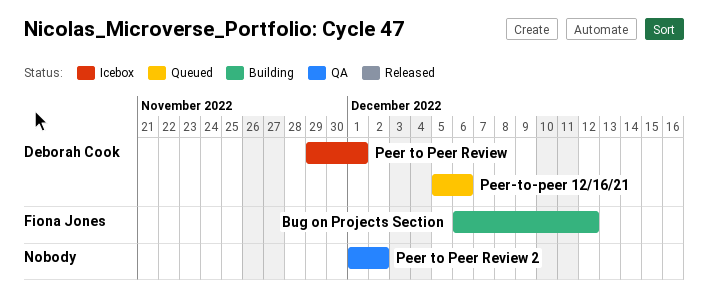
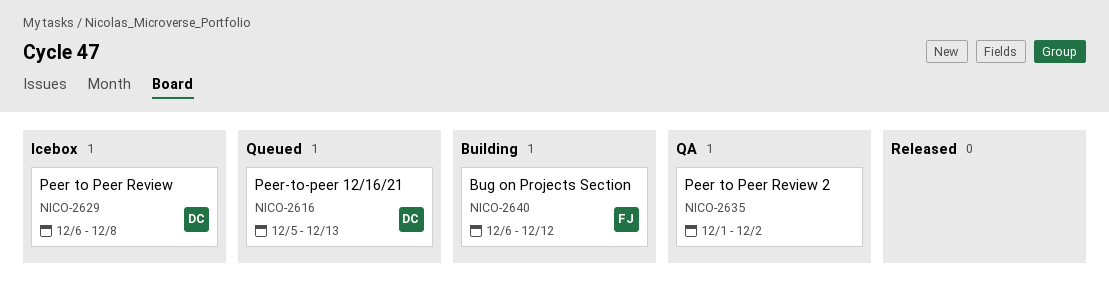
Peer to Peer Review, start: Nov 29 -> Dec 6
Peer to Peer Review, due: Dec 1 -> Dec 8
Peer-to-peer 12/16/21, due: Dec 6 -> Dec 13

